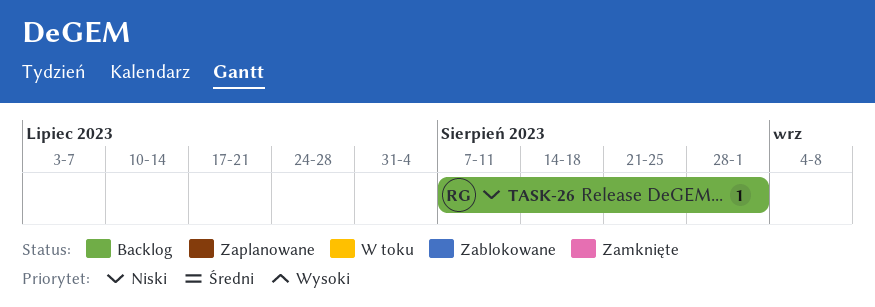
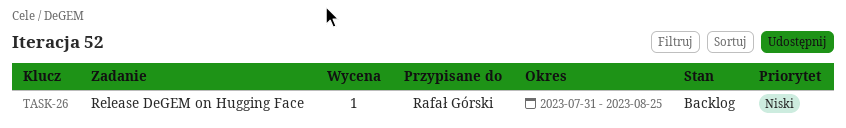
TASK-26, start: Aug 7 -> Jul 31
TASK-26, due: Sep 1 -> Aug 25

